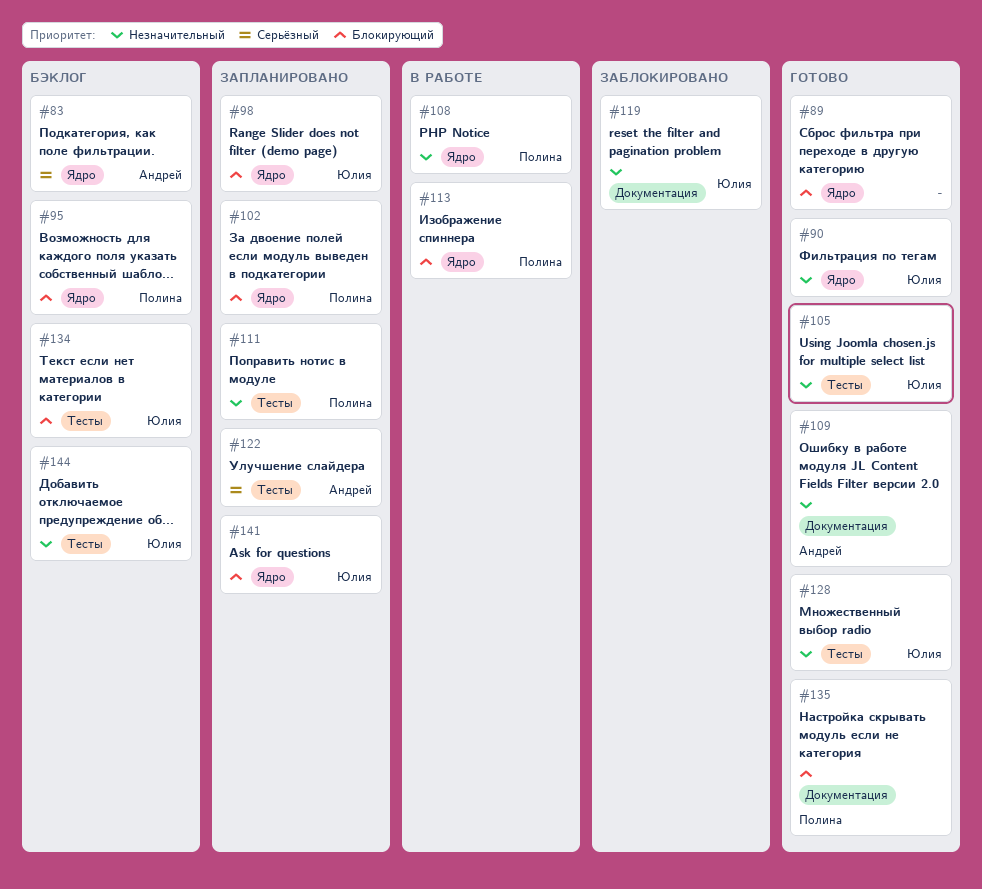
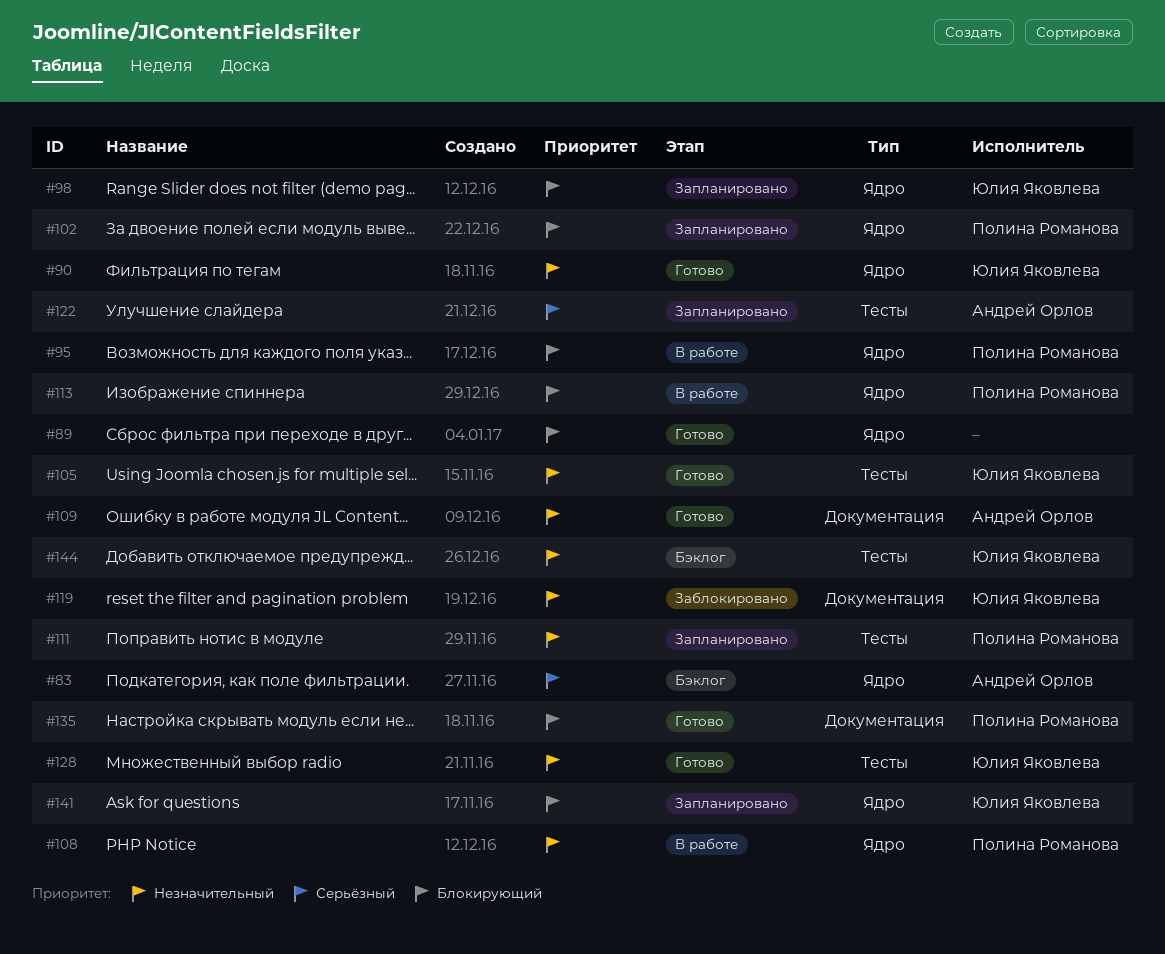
#95, status: Бэклог -> В работе
#134: present -> none

